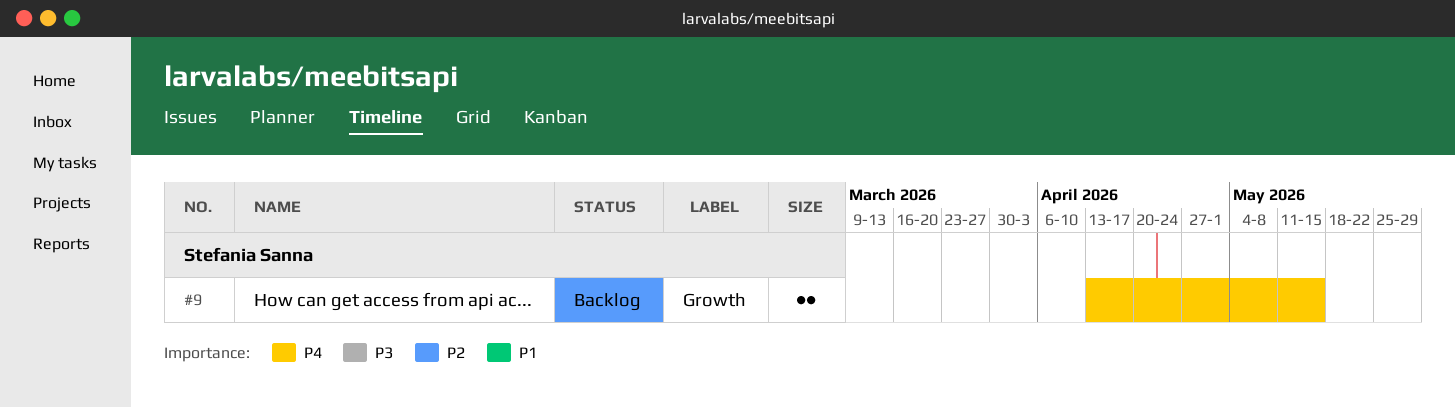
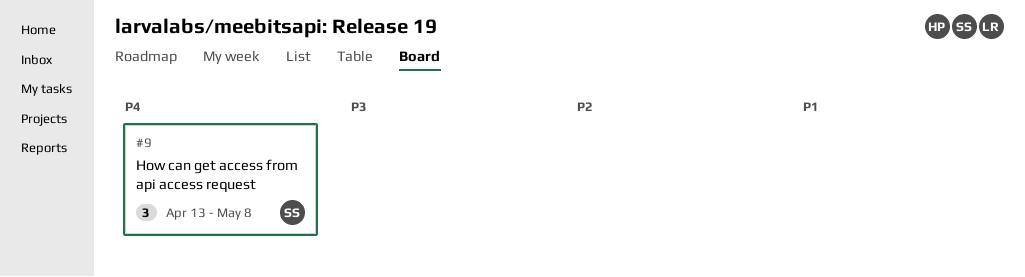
#9, estimate: 2 -> 3
#9, due: May 15 -> May 8

